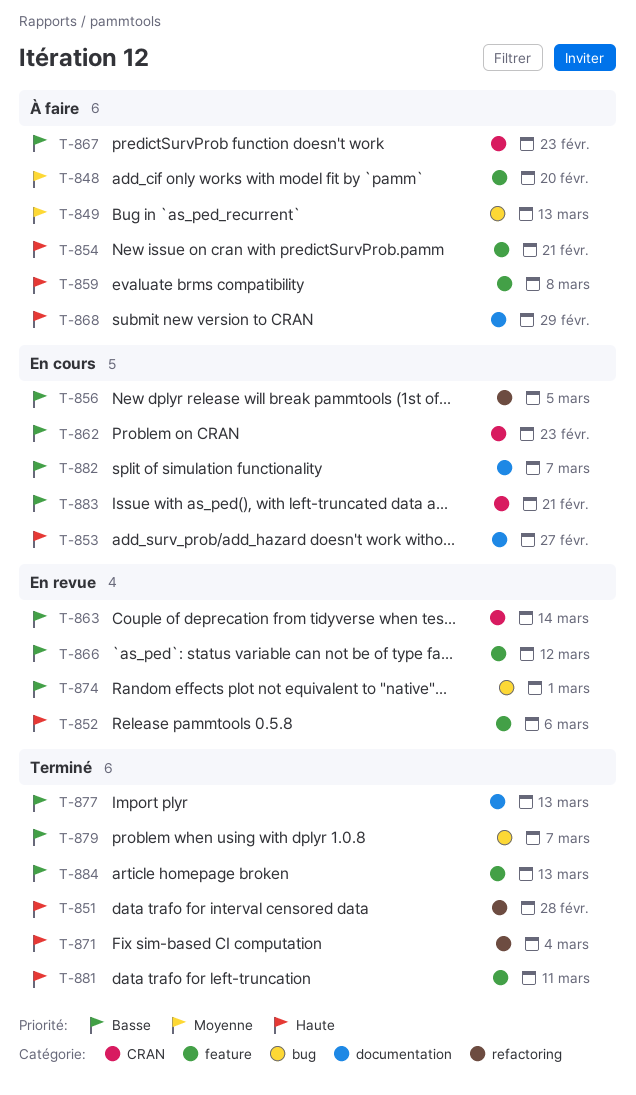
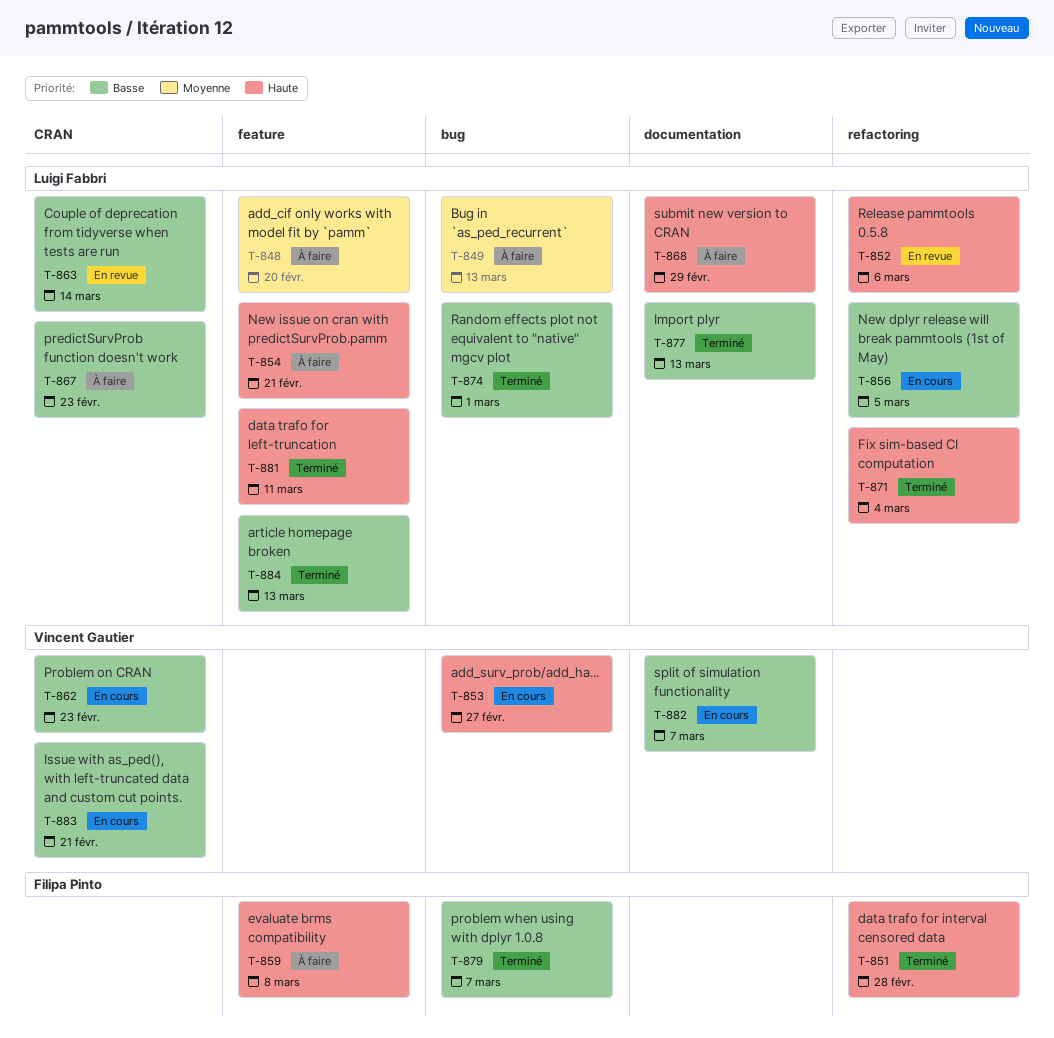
T-852, label: feature -> refactoring
T-853, label: documentation -> bug
T-866: present -> none
T-874, status: En revue -> Terminé

